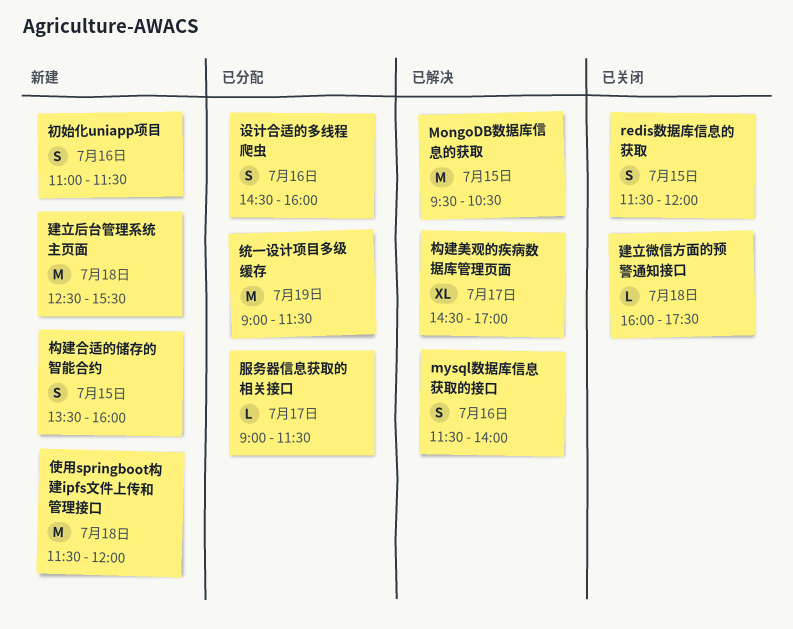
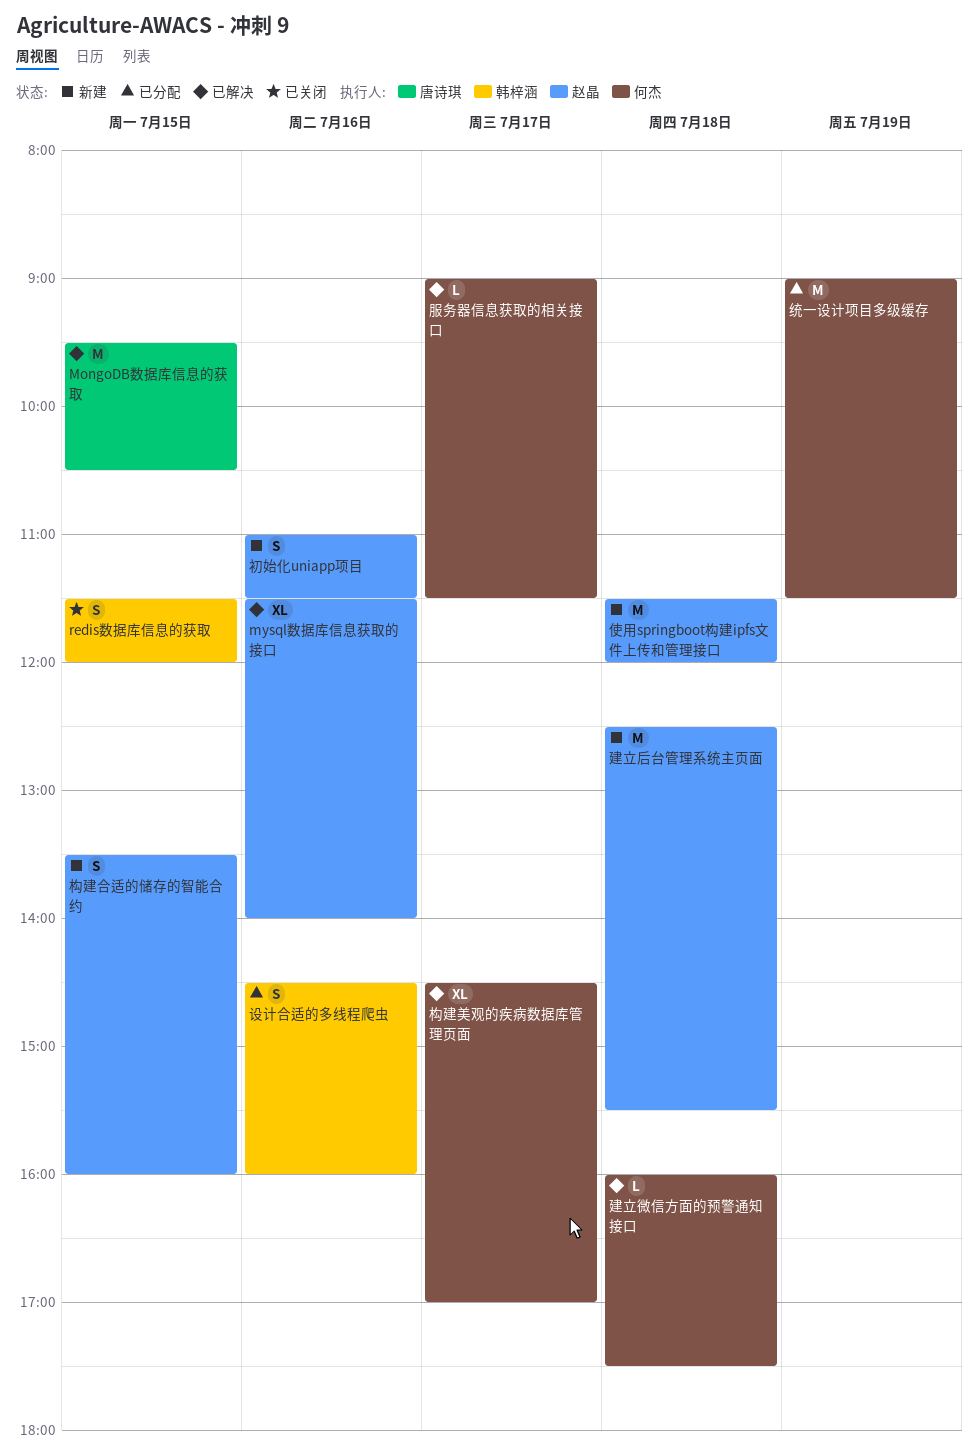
mysql数据库信息获取的接口, estimate: S -> XL
建立微信方面的预警通知接口, status: 已关闭 -> 已解决
服务器信息获取的相关接口, status: 已分配 -> 已解决

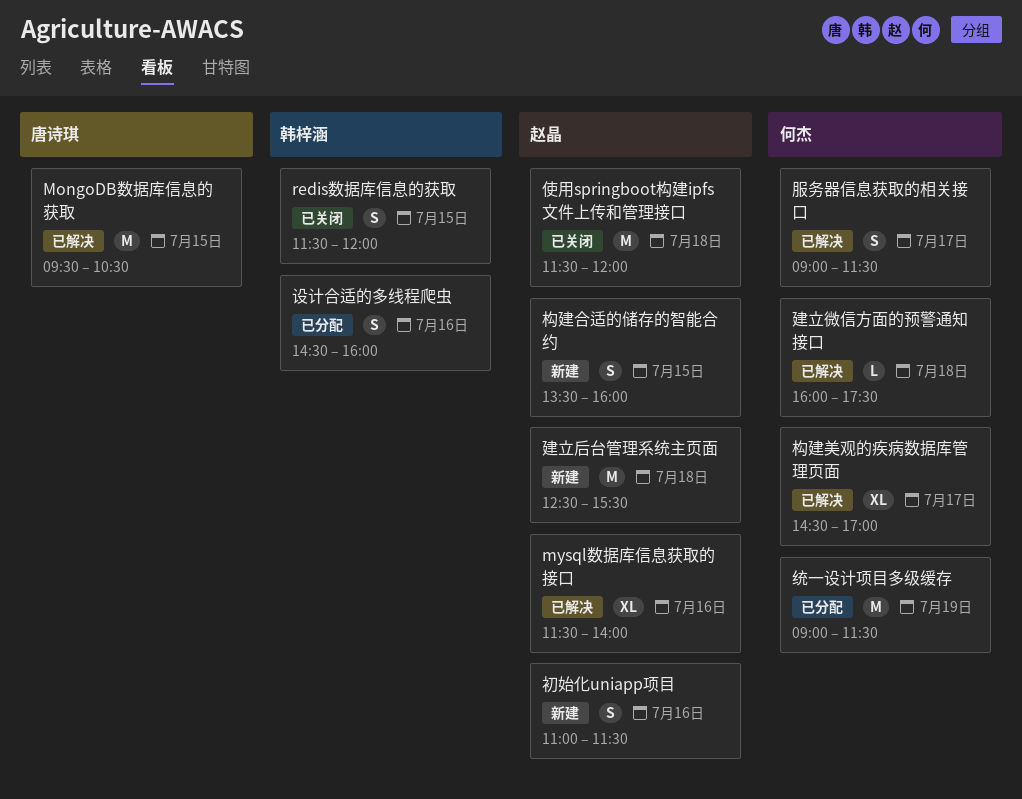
使用springboot构建ipfs文件上传和管理接口, status: 新建 -> 已关闭
服务器信息获取的相关接口, estimate: L -> S

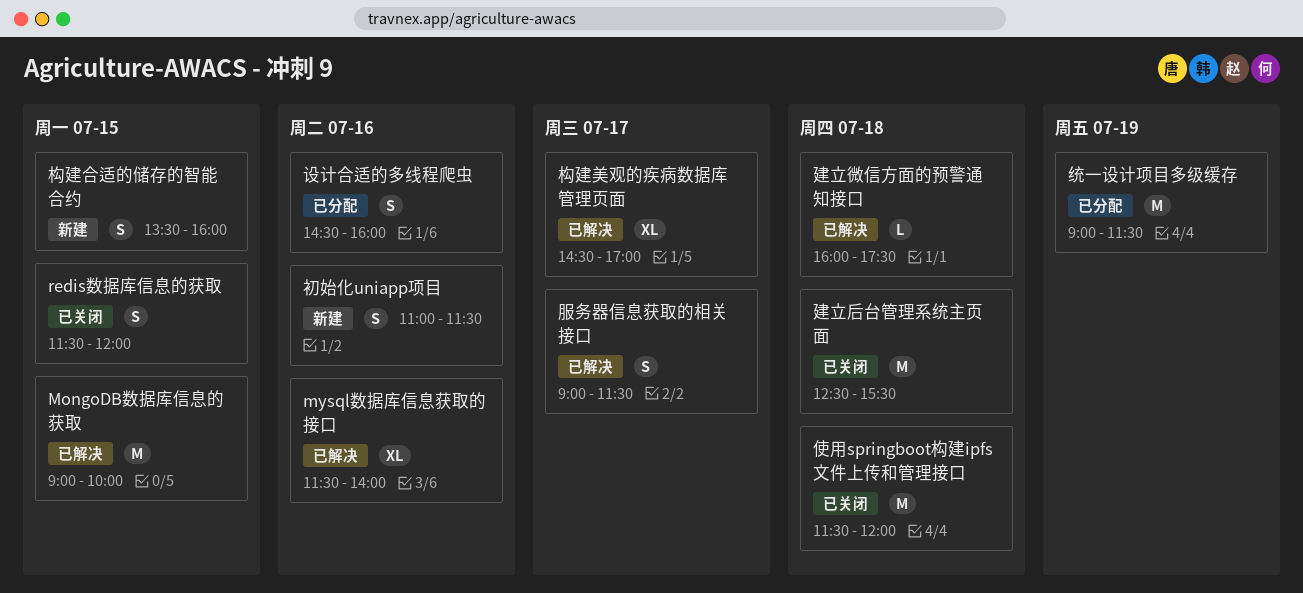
MongoDB数据库信息的获取, begins: 09:30 -> 09:00
MongoDB数据库信息的获取, ends: 10:30 -> 10:00
建立后台管理系统主页面, status: 新建 -> 已关闭

